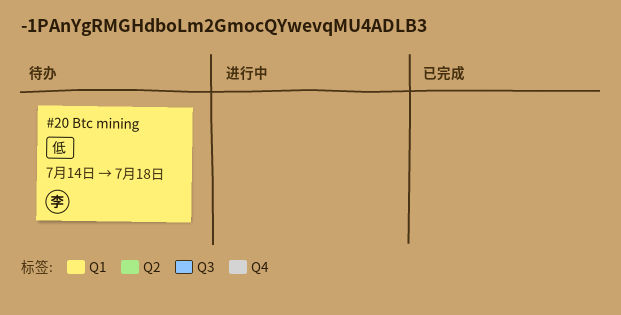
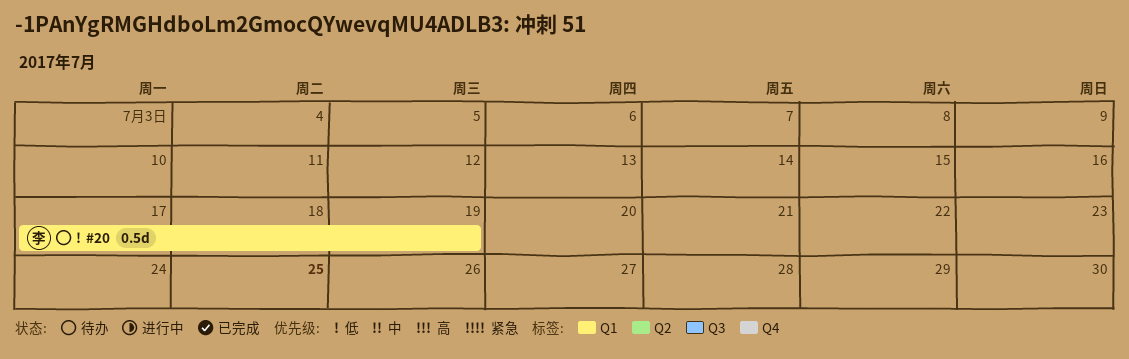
#20, start: Jul 14 -> Jul 17
#20, due: Jul 18 -> Jul 19

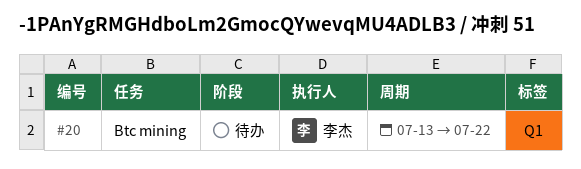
#20, start: Jul 17 -> Jul 13
#20, due: Jul 19 -> Jul 22

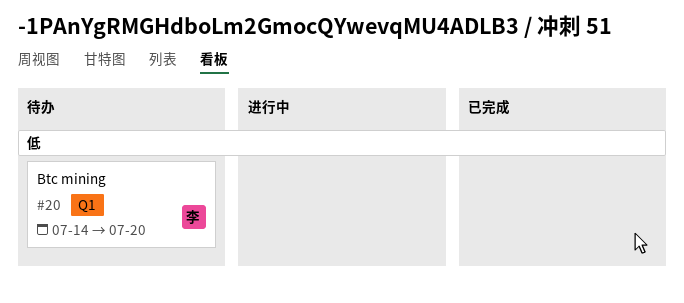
#20, start: Jul 13 -> Jul 14
#20, due: Jul 22 -> Jul 20

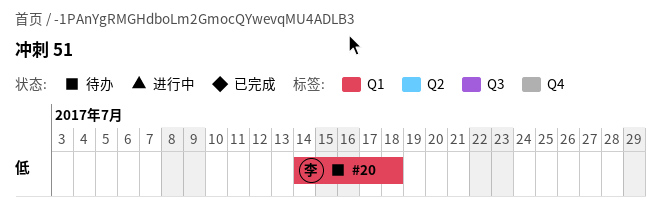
#20, due: Jul 20 -> Jul 18

